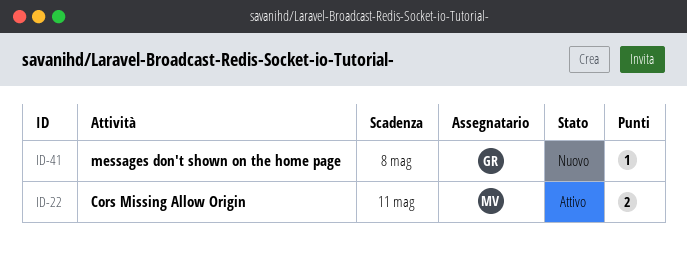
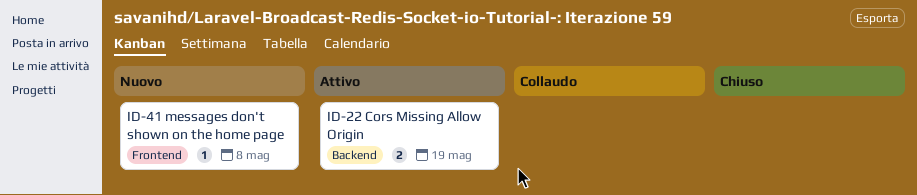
ID-22, due: May 11 -> May 19

